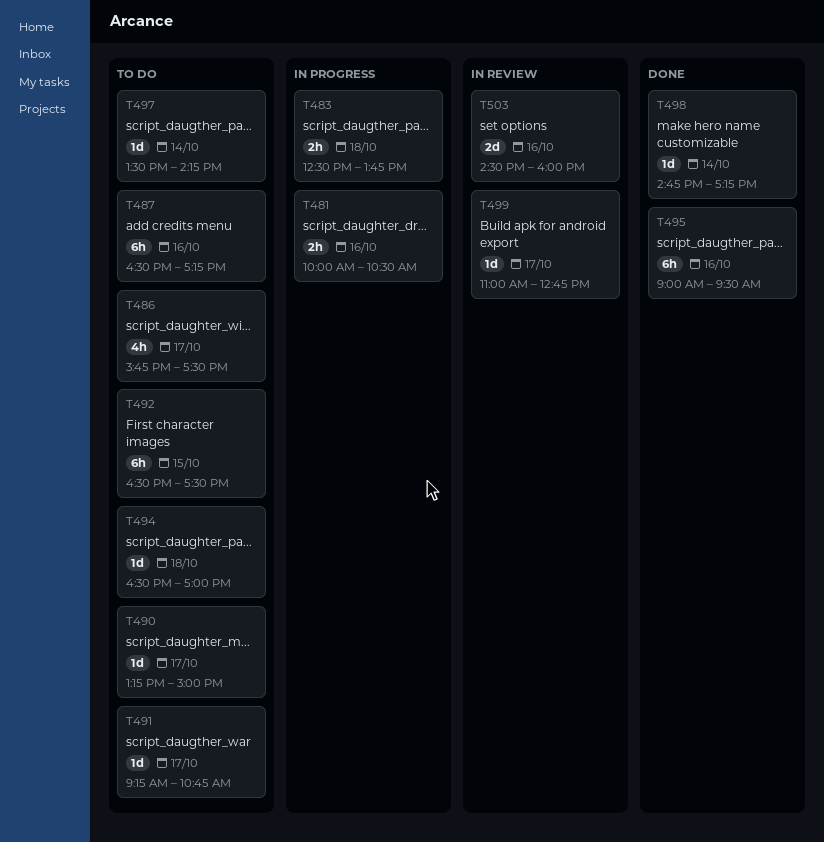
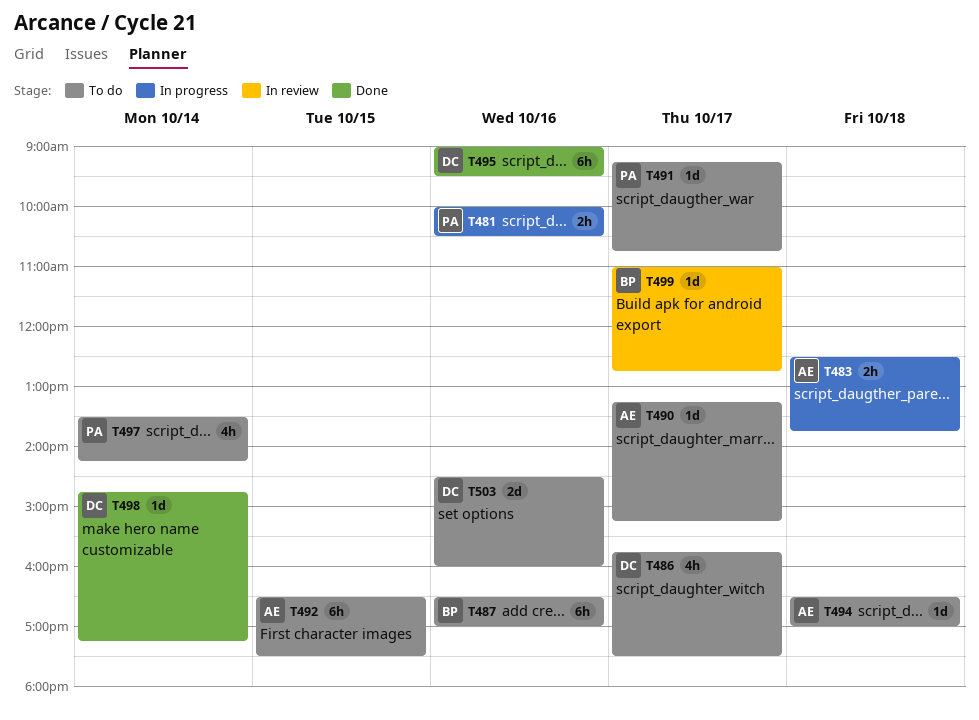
T487, ends: 17:15 -> 17:00
T490, ends: 15:00 -> 15:15
T497, estimate: 1d -> 4h
T503, status: In review -> To do

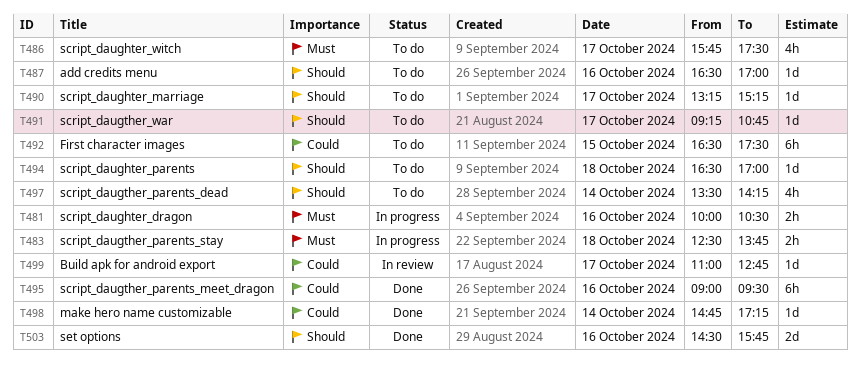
T487, estimate: 6h -> 1d
T503, status: To do -> Done
T503, ends: 16:00 -> 15:45

